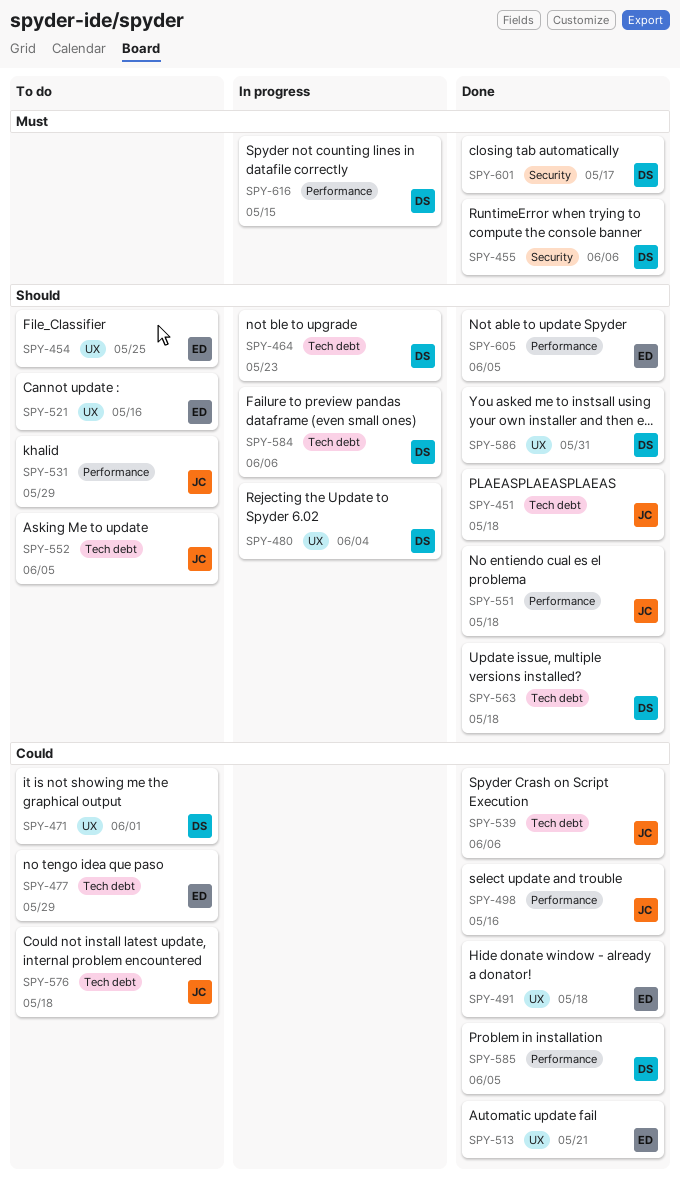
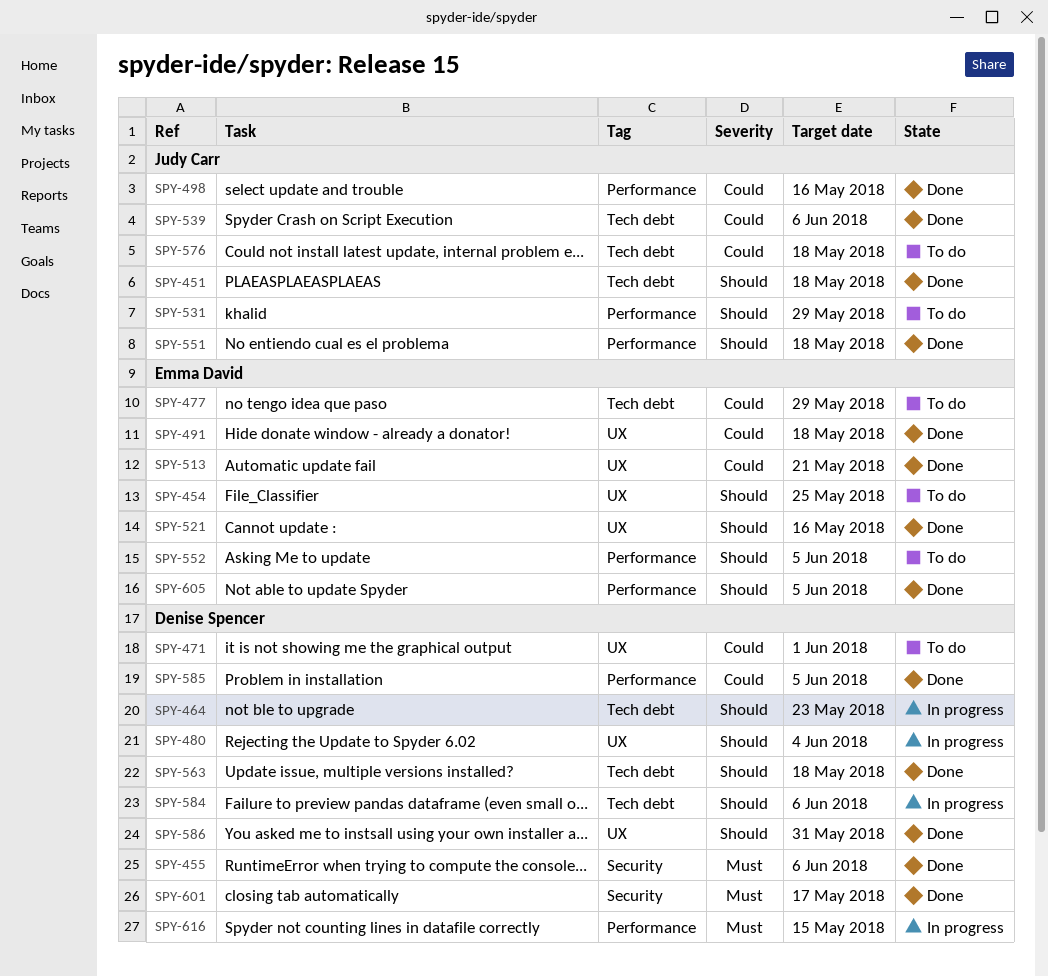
SPY-521, status: To do -> Done
SPY-552, owner: Judy Carr -> Emma David
SPY-552, label: Tech debt -> Performance

